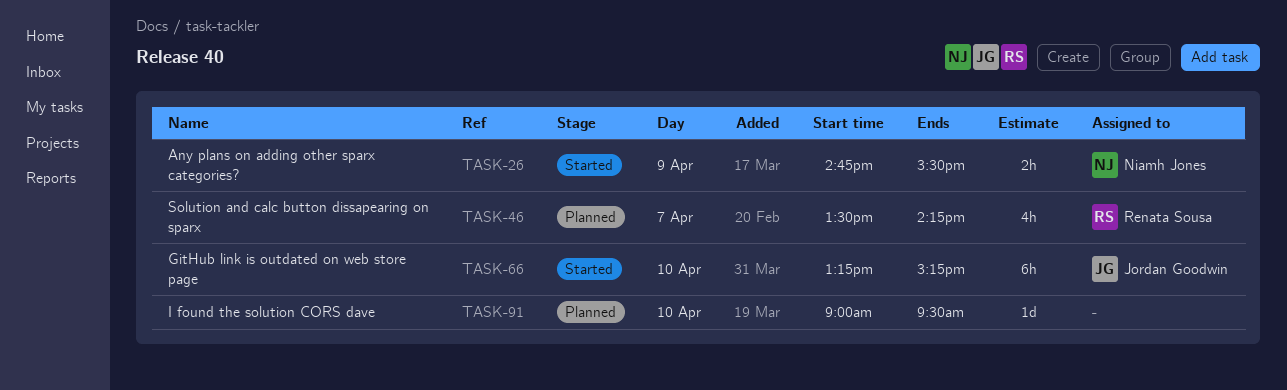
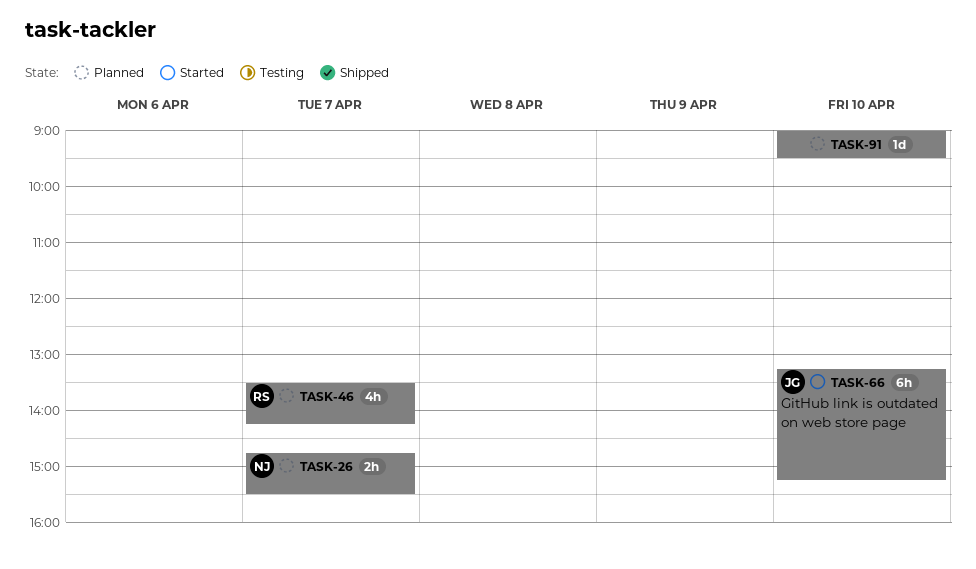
TASK-26, status: Started -> Planned
TASK-26, day: Apr 9 -> Apr 7

